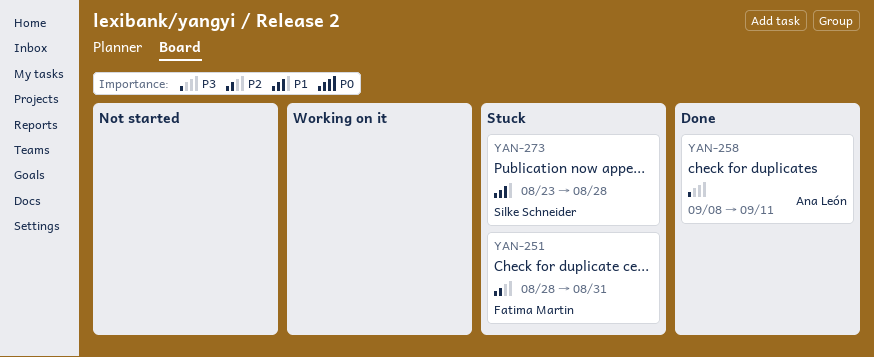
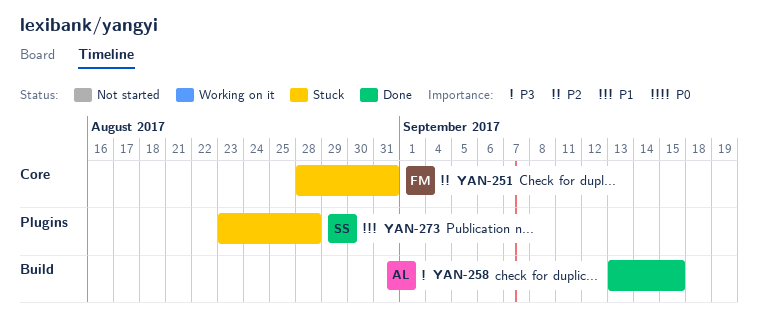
YAN-258, start: Sep 8 -> Sep 13
YAN-258, due: Sep 11 -> Sep 15

